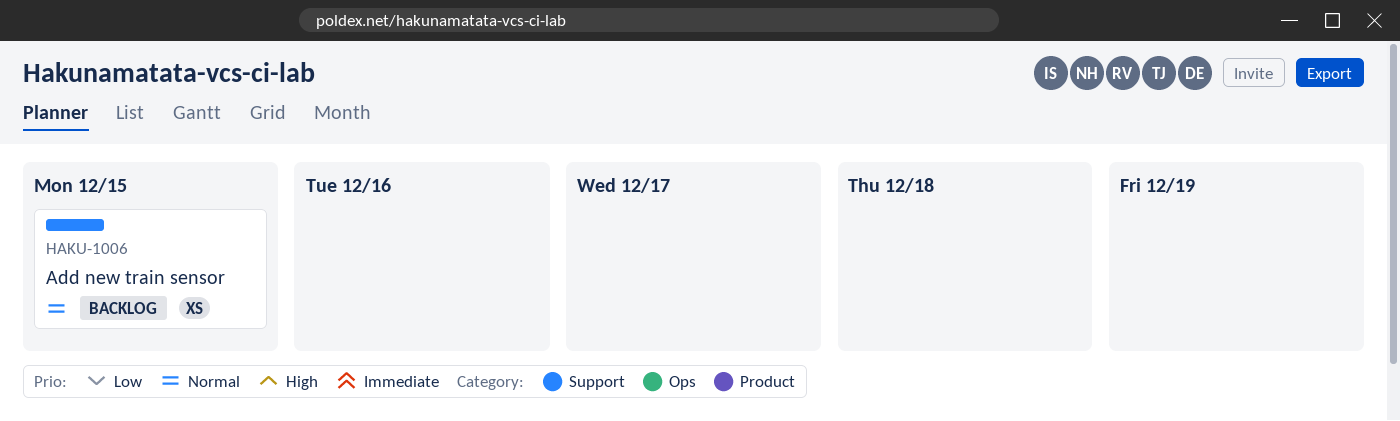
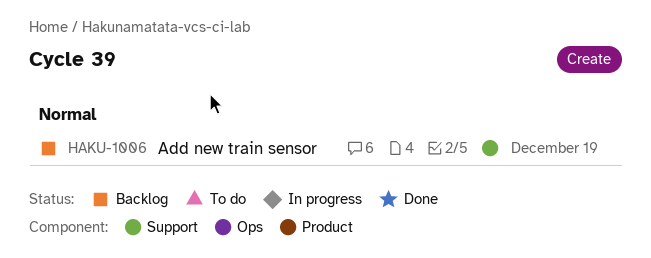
HAKU-1006, due: Dec 15 -> Dec 19

